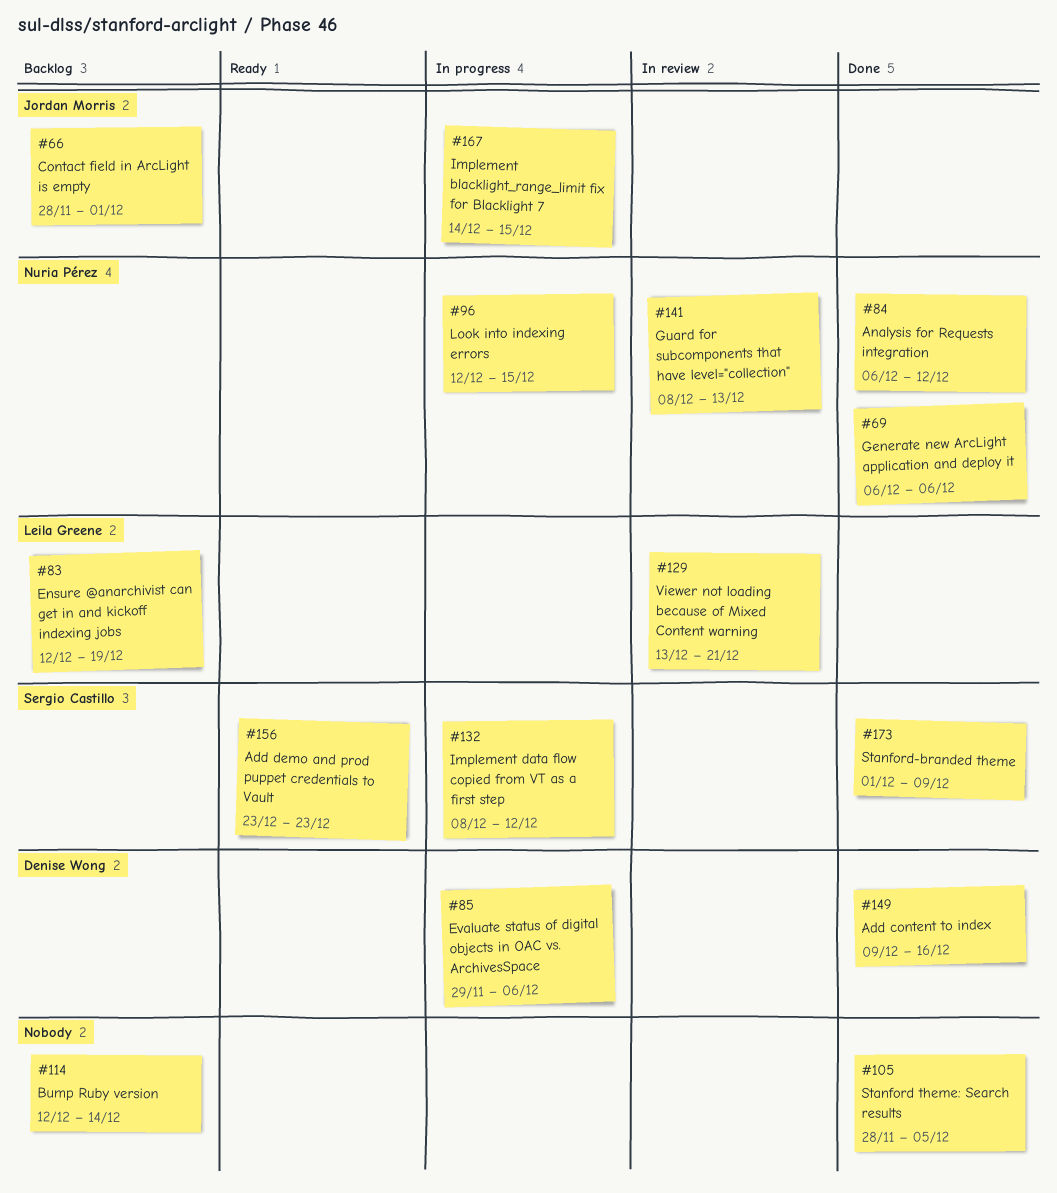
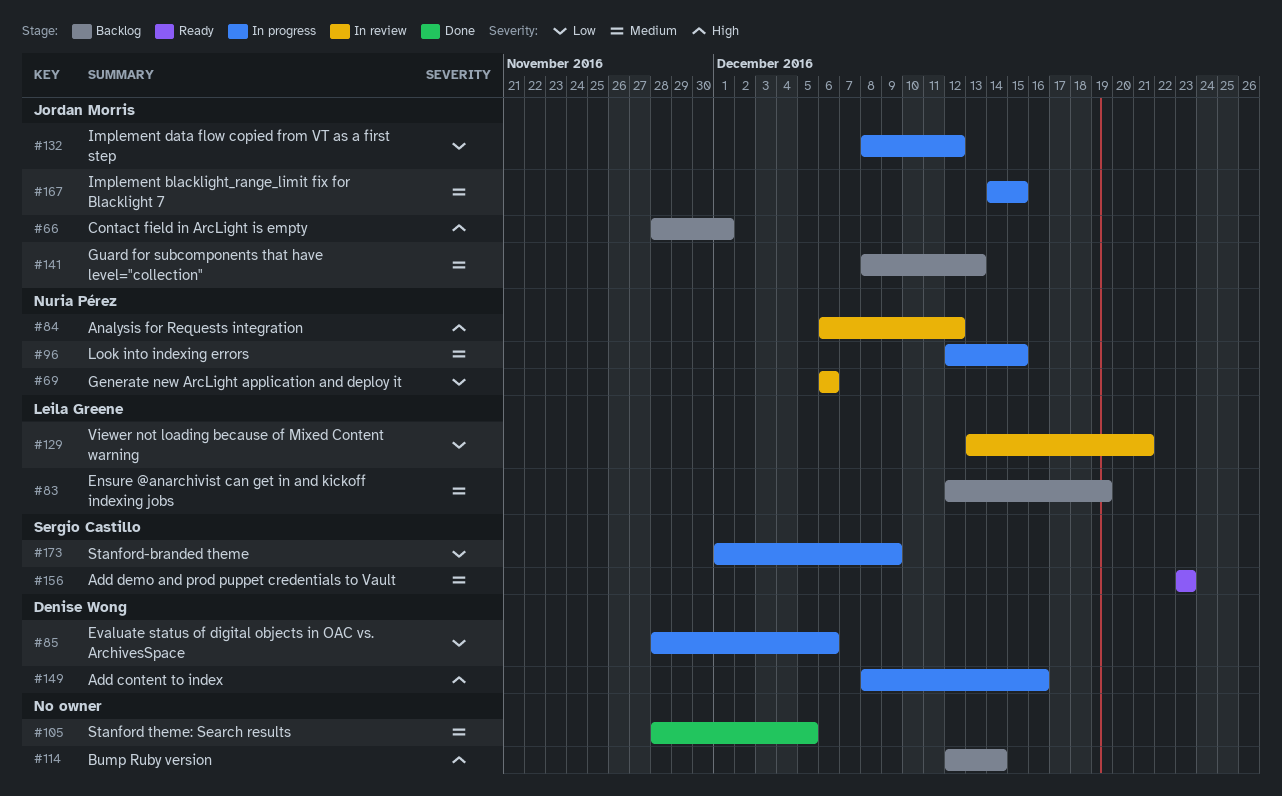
#69, status: Done -> In review
#84, status: Done -> In review
#85, start: Nov 29 -> Nov 28
#132, owner: Sergio Castillo -> Jordan Morris
#141, status: In review -> Backlog
#141, owner: Nuria Pérez -> Jordan Morris
#149, status: Done -> In progress
#149, start: Dec 9 -> Dec 8
#173, status: Done -> In progress

